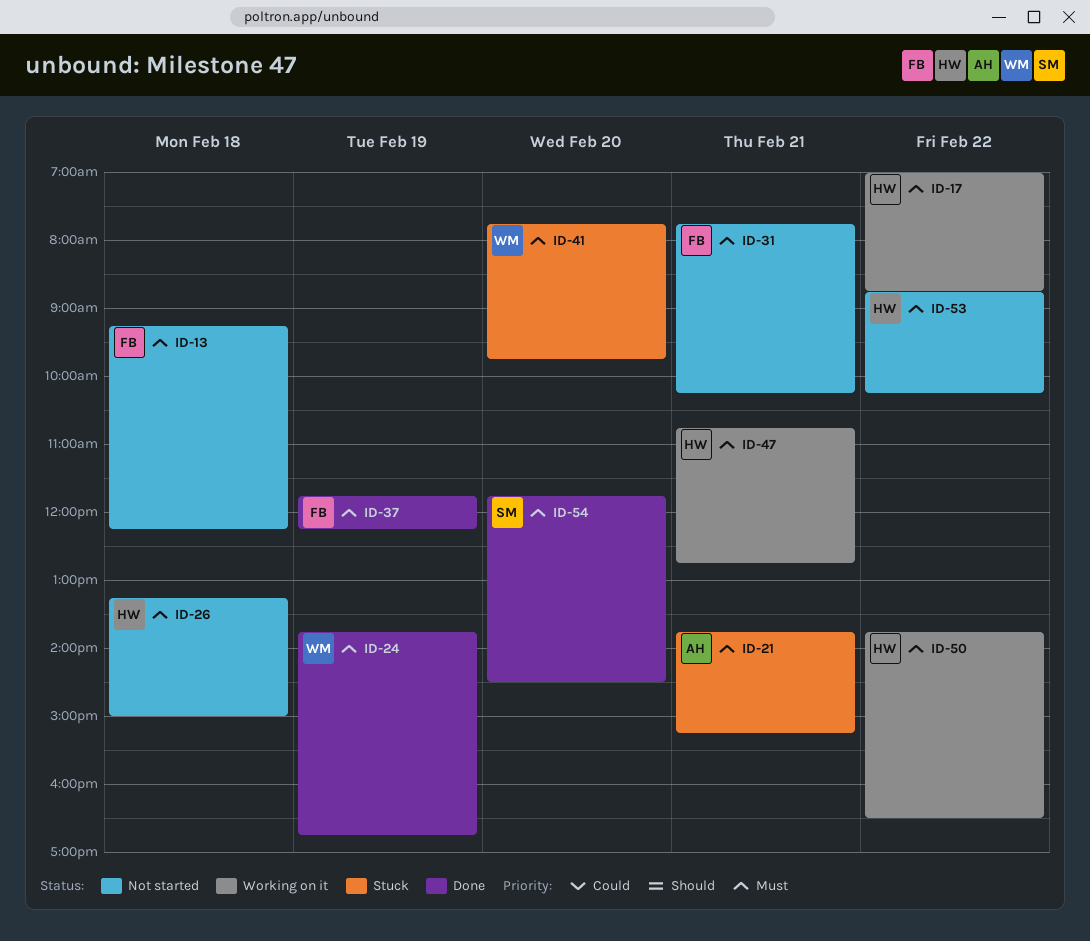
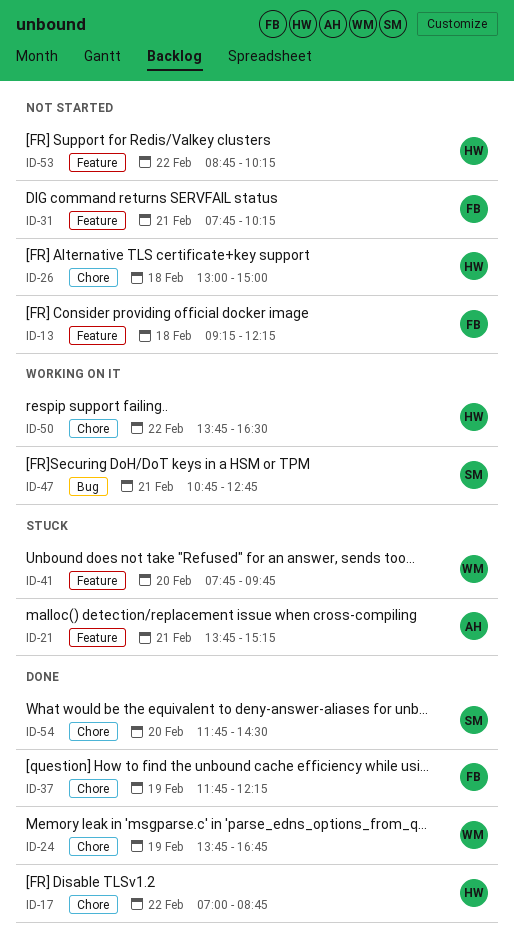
ID-17, status: Working on it -> Done
ID-26, begins: 13:15 -> 13:00
ID-47, owner: HW -> SM

